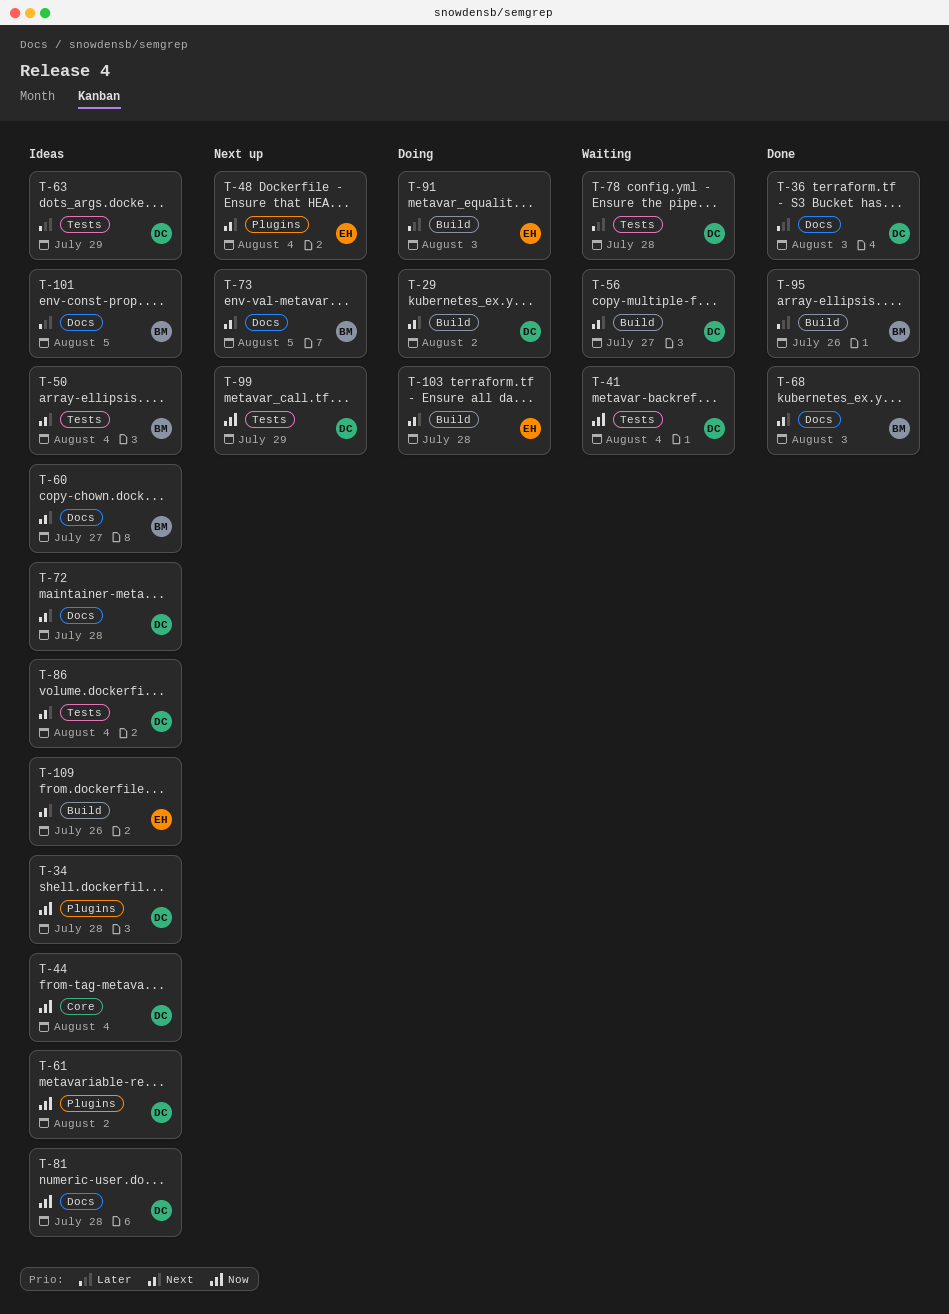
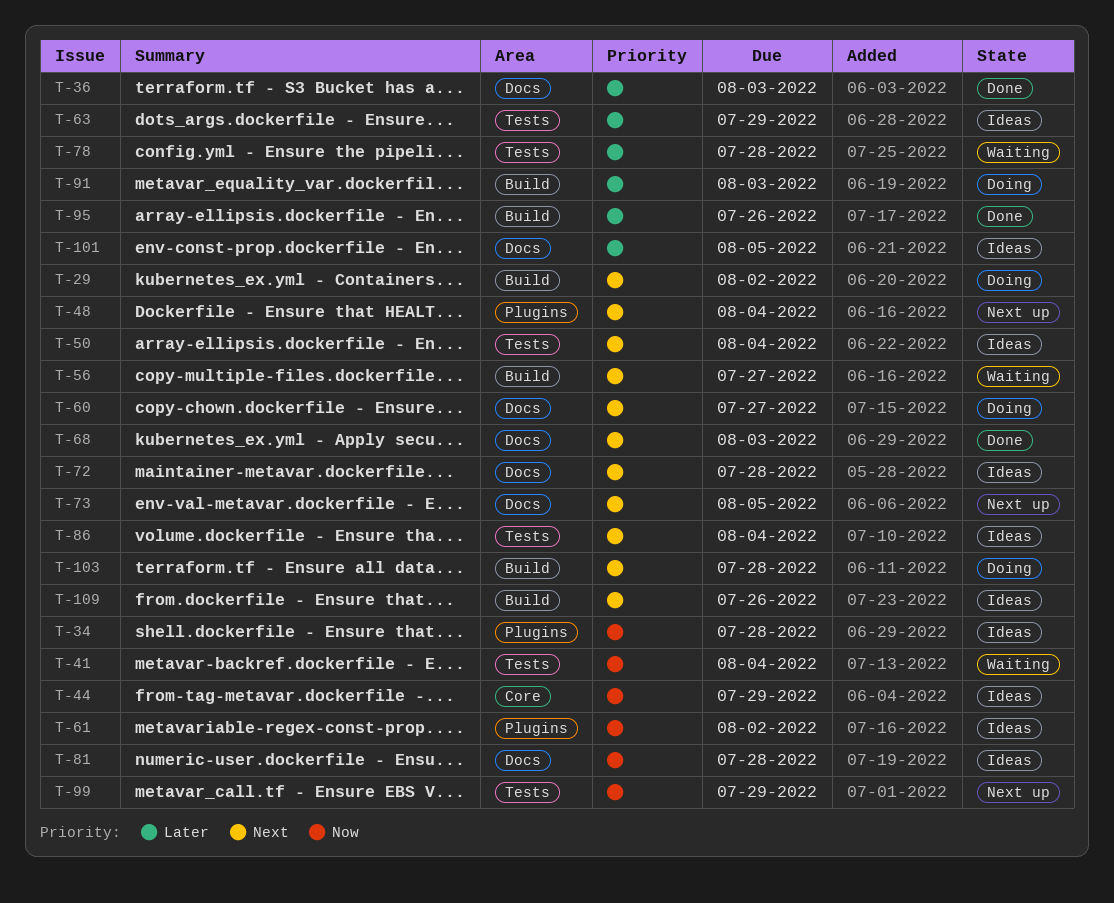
T-44, due: Aug 4 -> Jul 29
T-60, status: Ideas -> Doing

